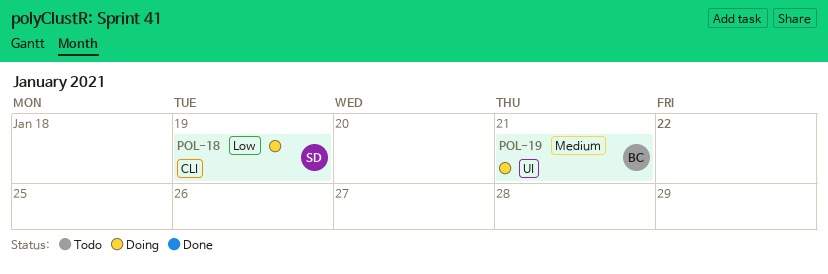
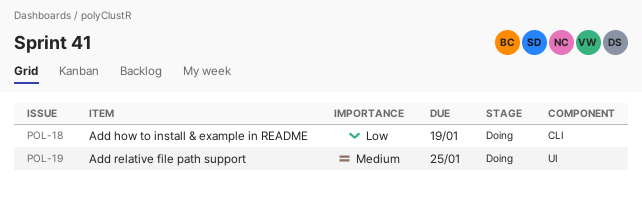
POL-19, due: Jan 21 -> Jan 25

